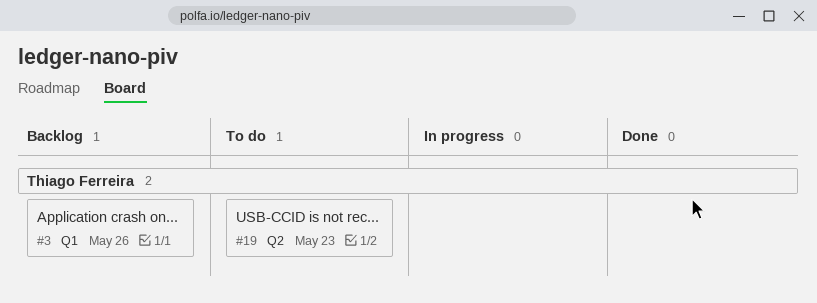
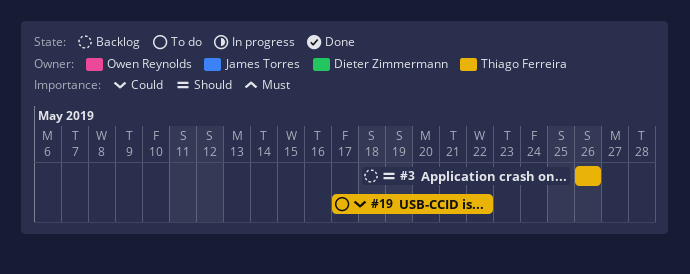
#19, due: May 23 -> May 22

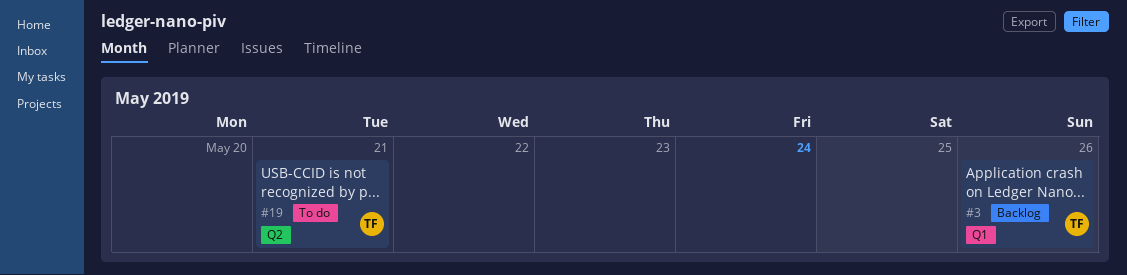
#19, due: May 22 -> May 21

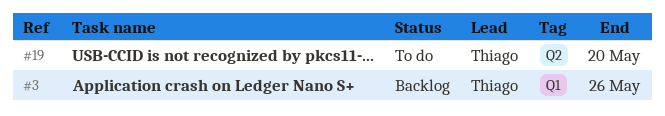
#19, due: May 21 -> May 20

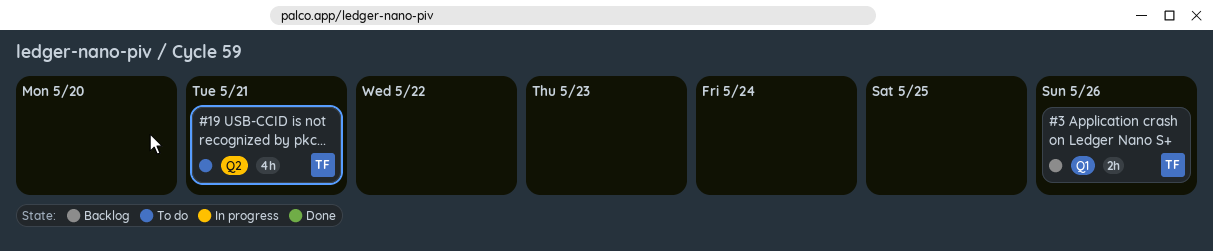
#19, due: May 20 -> May 21

